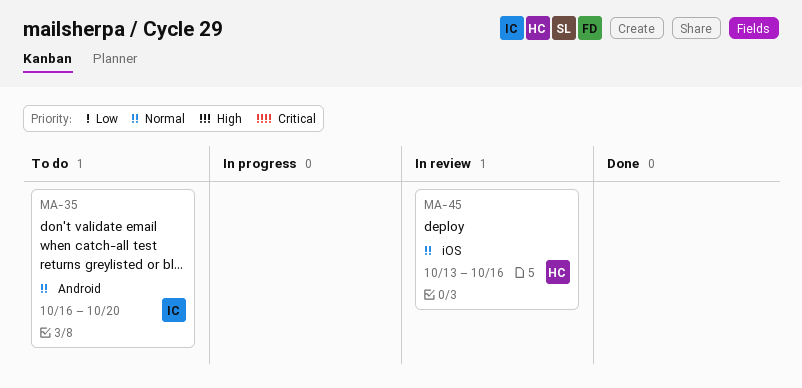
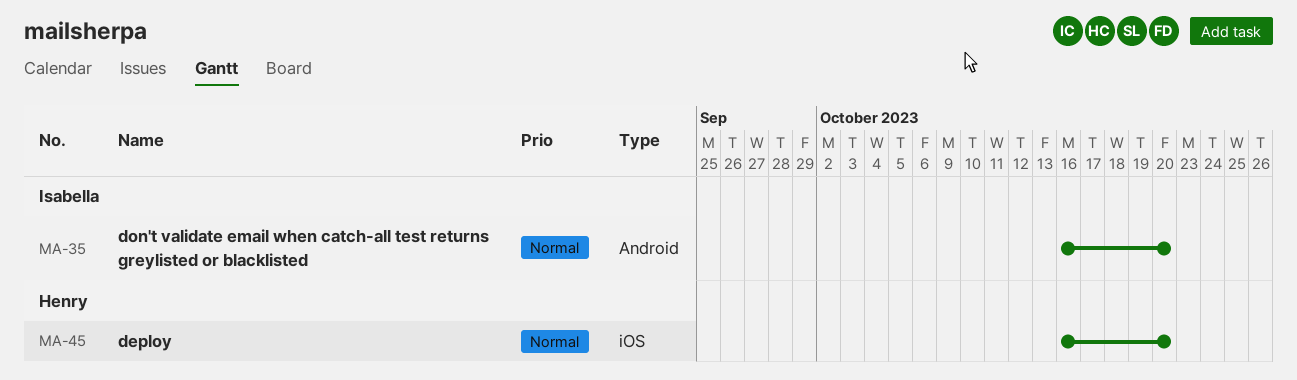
MA-45, start: Oct 13 -> Oct 16
MA-45, due: Oct 16 -> Oct 20

